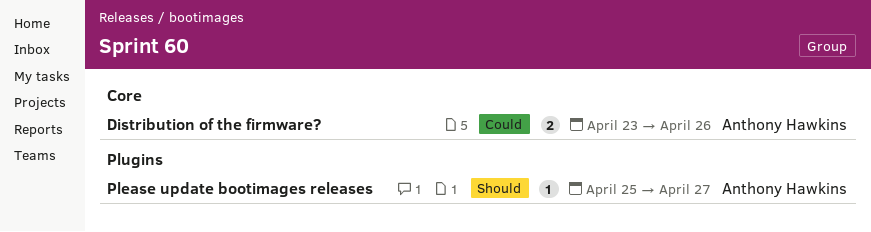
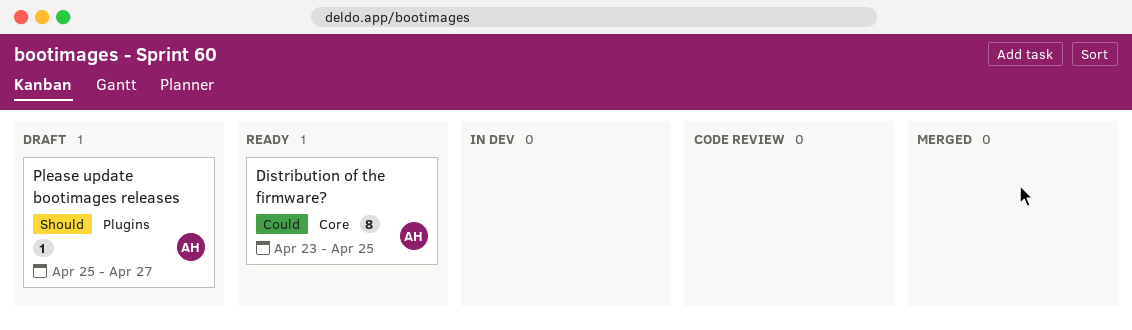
Distribution of the firmware?, estimate: 2 -> 8
Distribution of the firmware?, due: Apr 26 -> Apr 25

